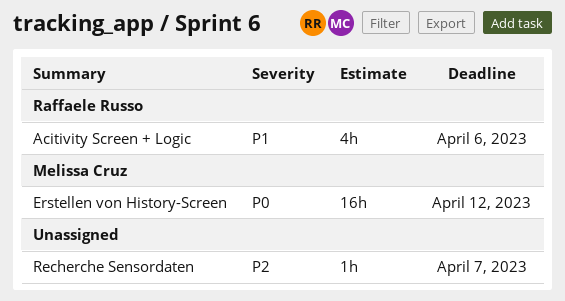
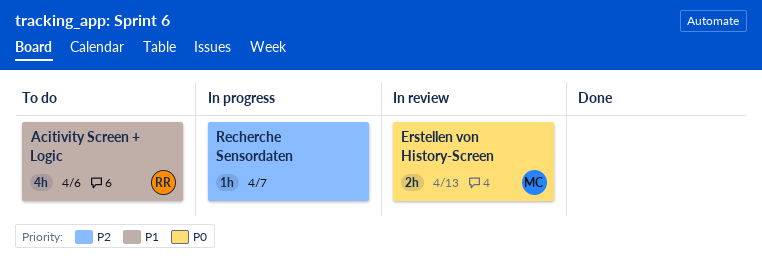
Erstellen von History-Screen, estimate: 16h -> 2h
Erstellen von History-Screen, due: Apr 12 -> Apr 13

